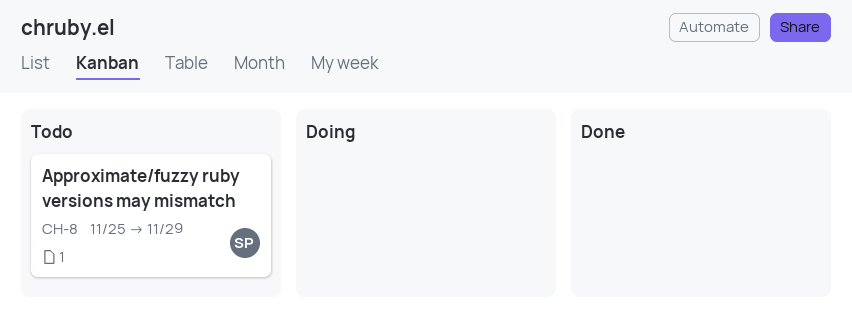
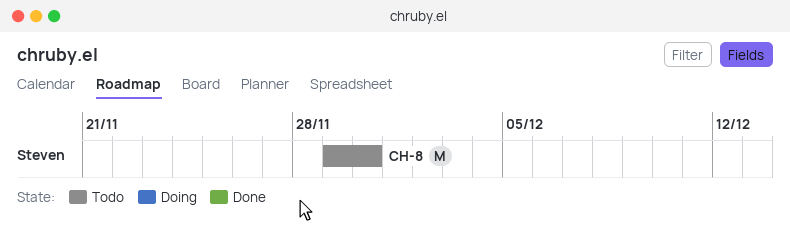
CH-8, start: Nov 25 -> Nov 29
CH-8, due: Nov 29 -> Nov 30

